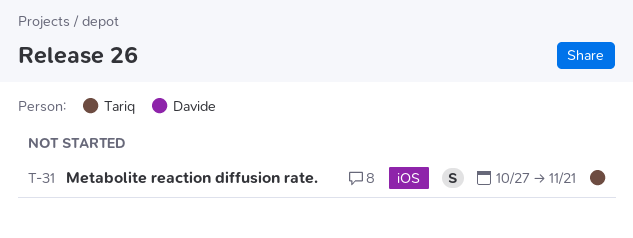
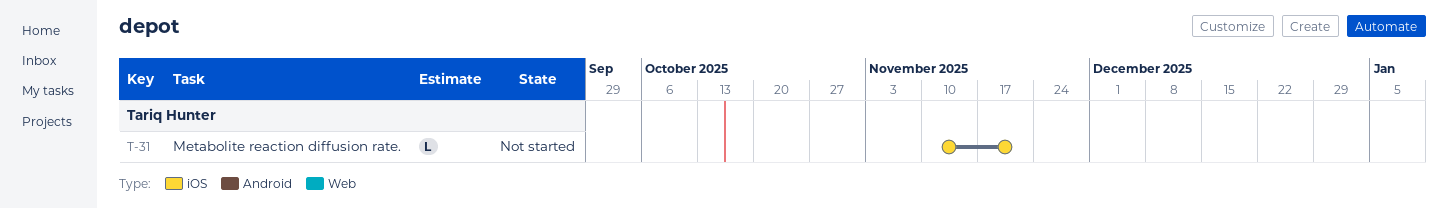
T-31, estimate: S -> L
T-31, start: Oct 27 -> Nov 10

